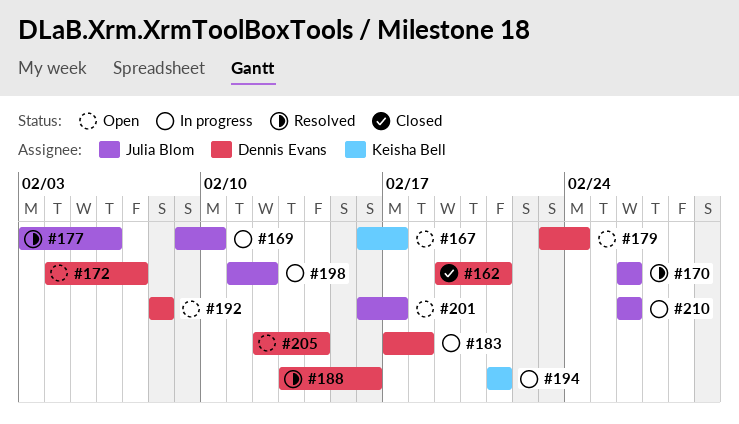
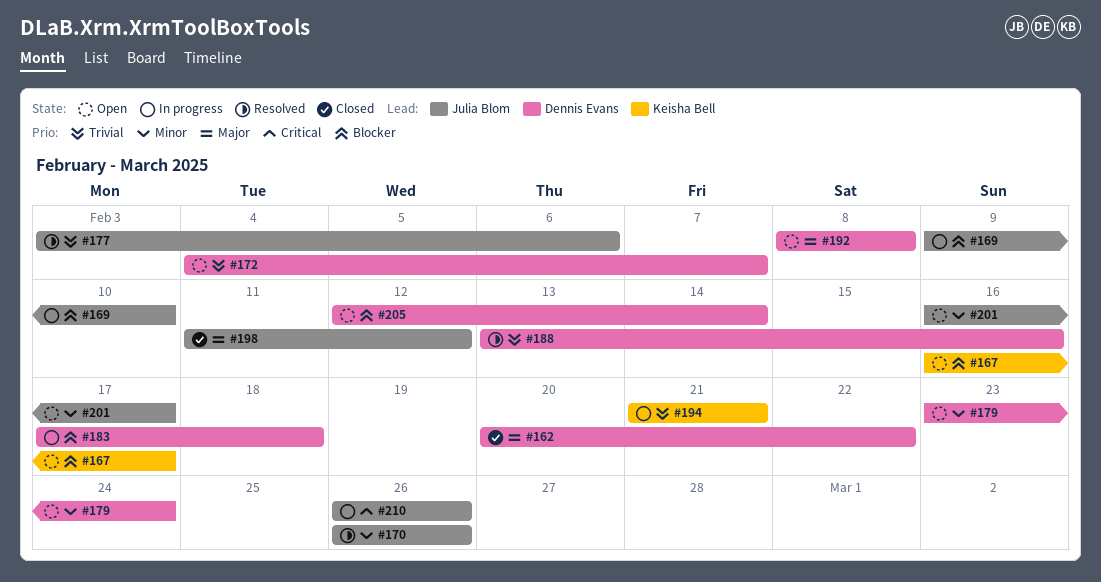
#162, start: Feb 19 -> Feb 20
#162, due: Feb 21 -> Feb 22
#198, status: In progress -> Closed

